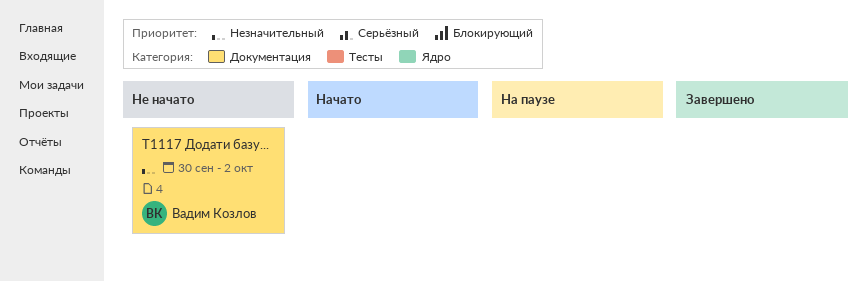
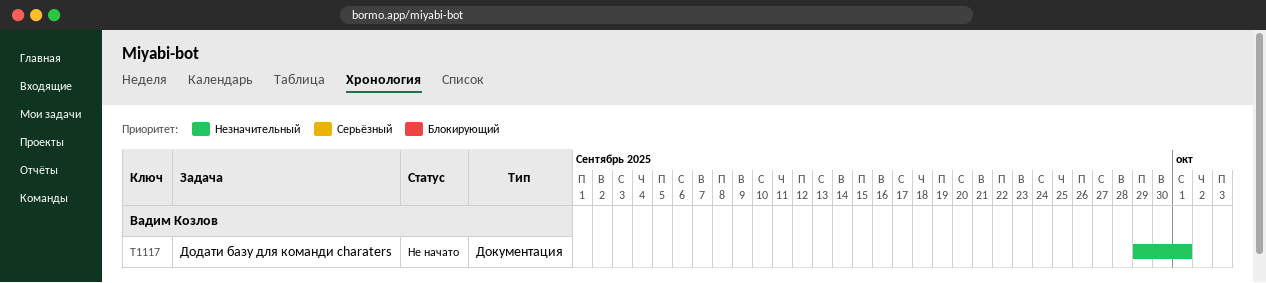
T1117, start: Sep 30 -> Sep 29
T1117, due: Oct 2 -> Oct 1

